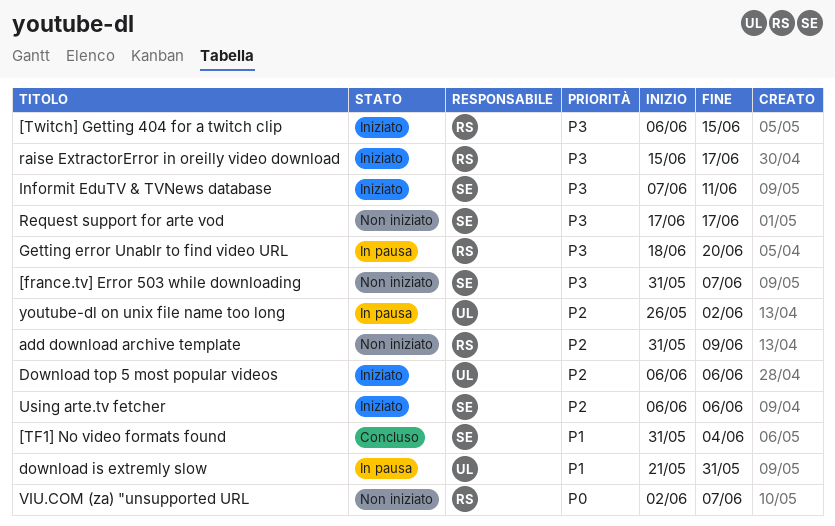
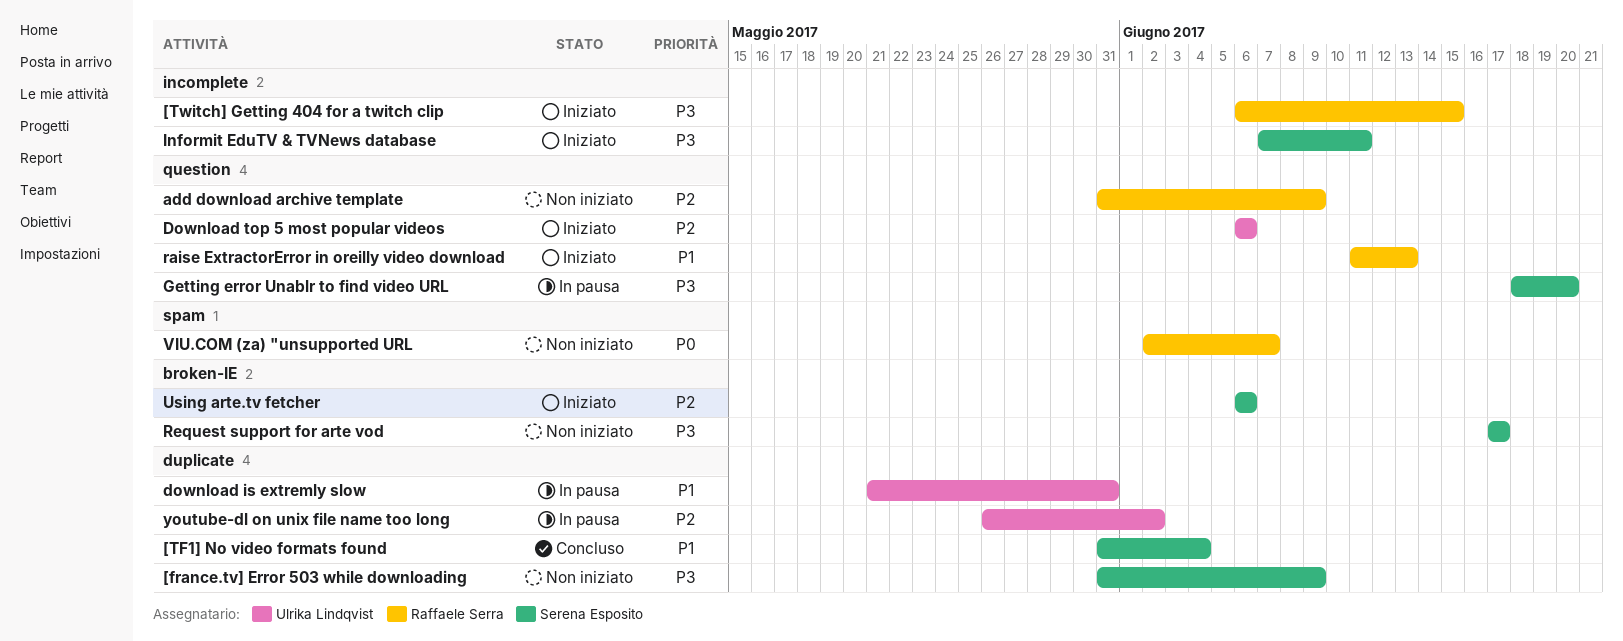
[france.tv] Error 503 while downloading, due: Jun 7 -> Jun 9
Getting error Unablr to find video URL, owner: Raffaele Serra -> Serena Esposito
raise ExtractorError in oreilly video download, priority: P3 -> P1
raise ExtractorError in oreilly video download, start: Jun 15 -> Jun 11
raise ExtractorError in oreilly video download, due: Jun 17 -> Jun 13

